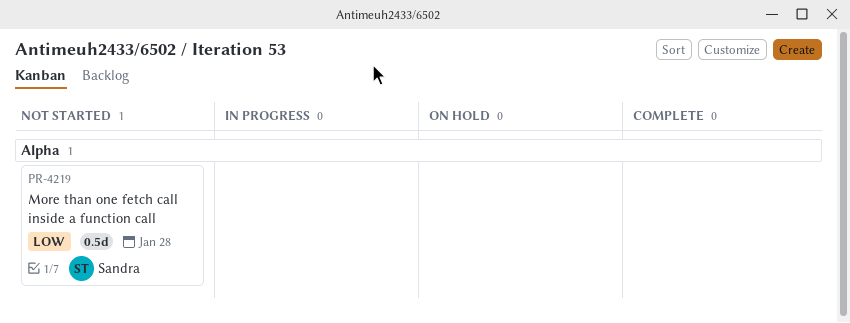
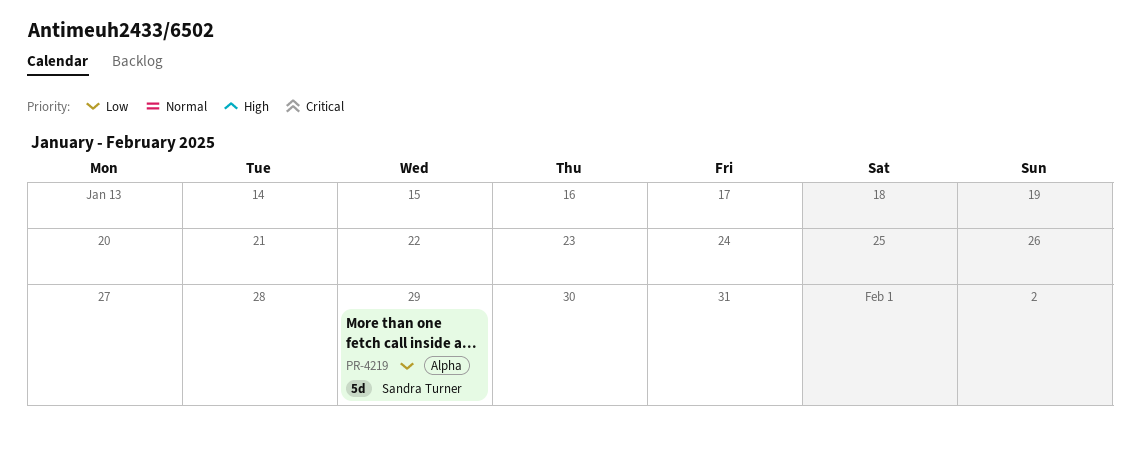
PR-4219, estimate: 0.5d -> 5d
PR-4219, due: Jan 28 -> Jan 29

